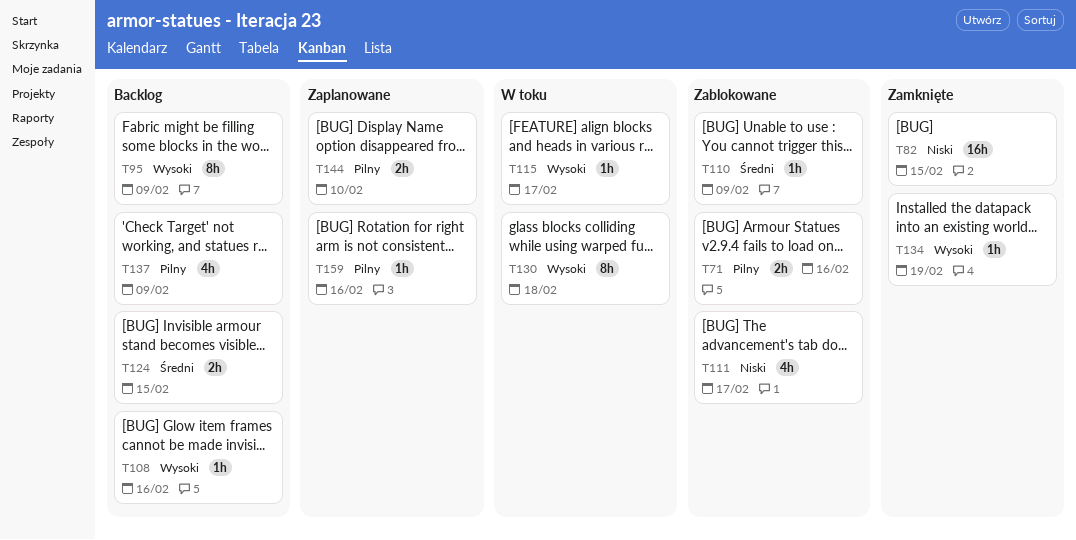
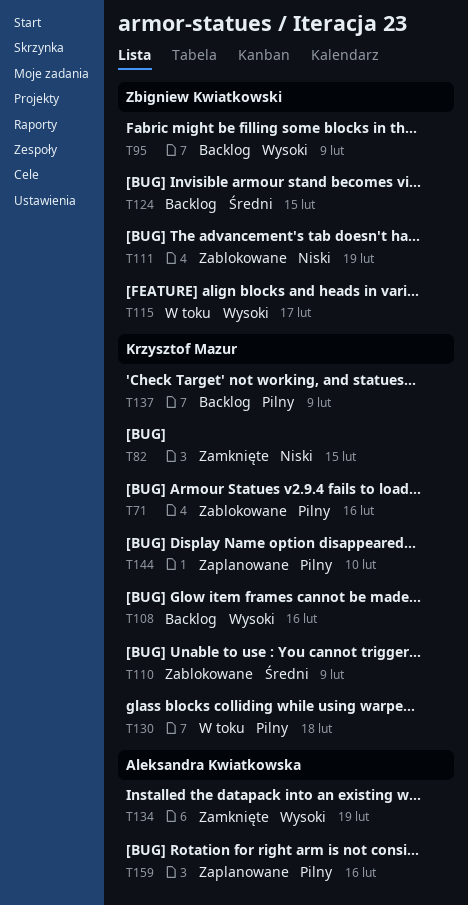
T111, due: Feb 17 -> Feb 19
T130, priority: Wysoki -> Pilny

